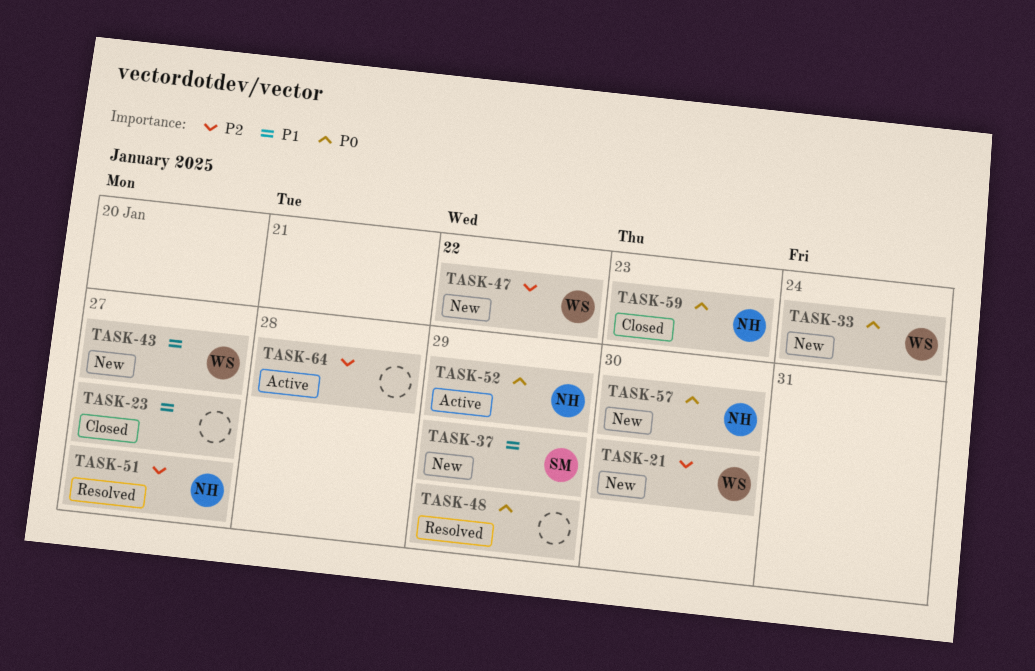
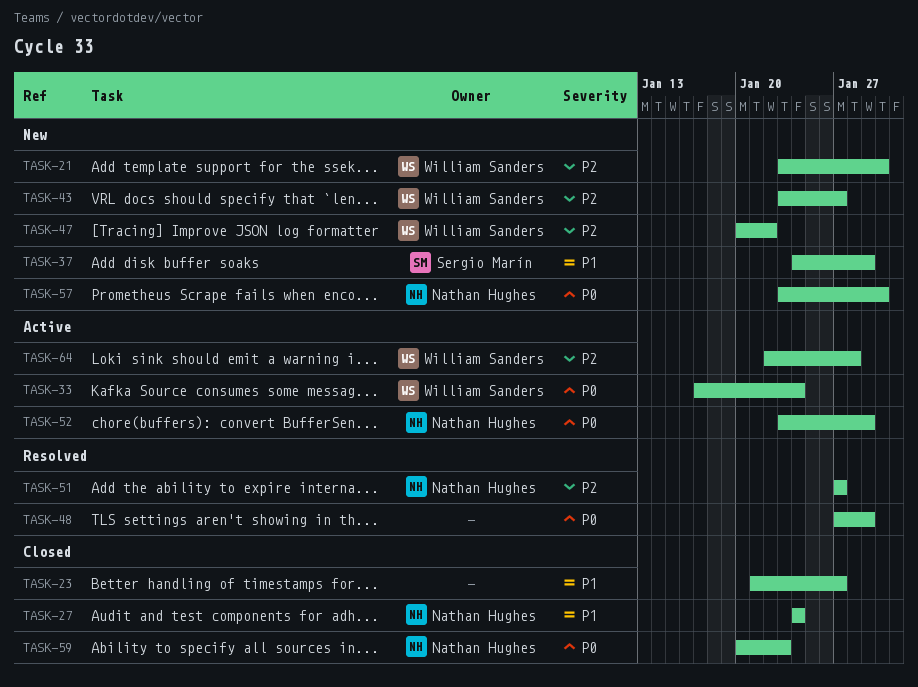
TASK-27: none -> present
TASK-33, status: New -> Active
TASK-43, priority: P1 -> P2
TASK-64, owner: none -> William Sanders

